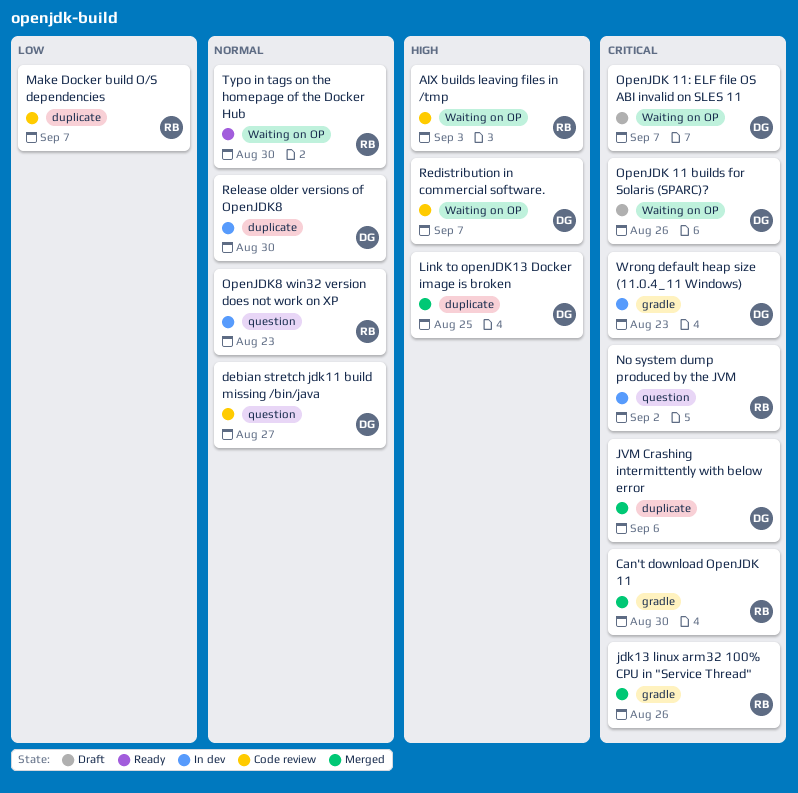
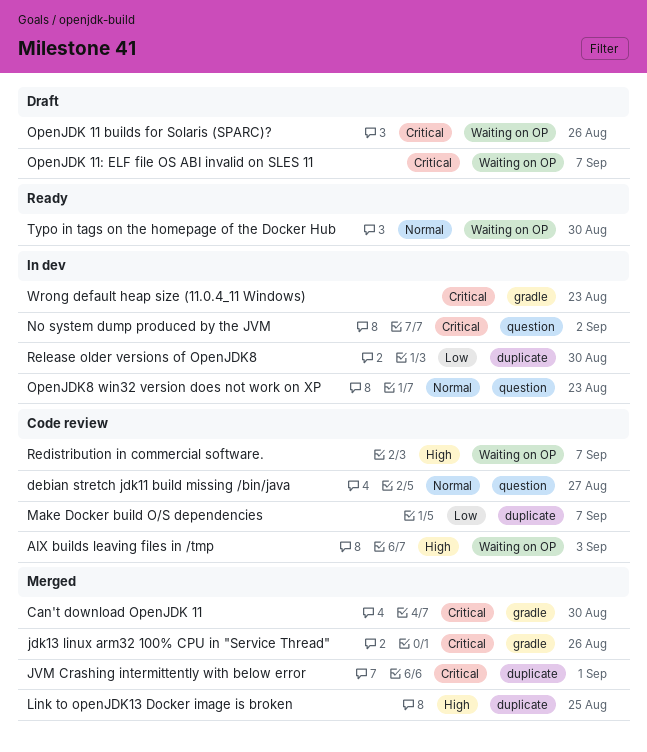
JVM Crashing intermittently with below error, due: Sep 6 -> Sep 1
Release older versions of OpenJDK8, priority: Normal -> Low

